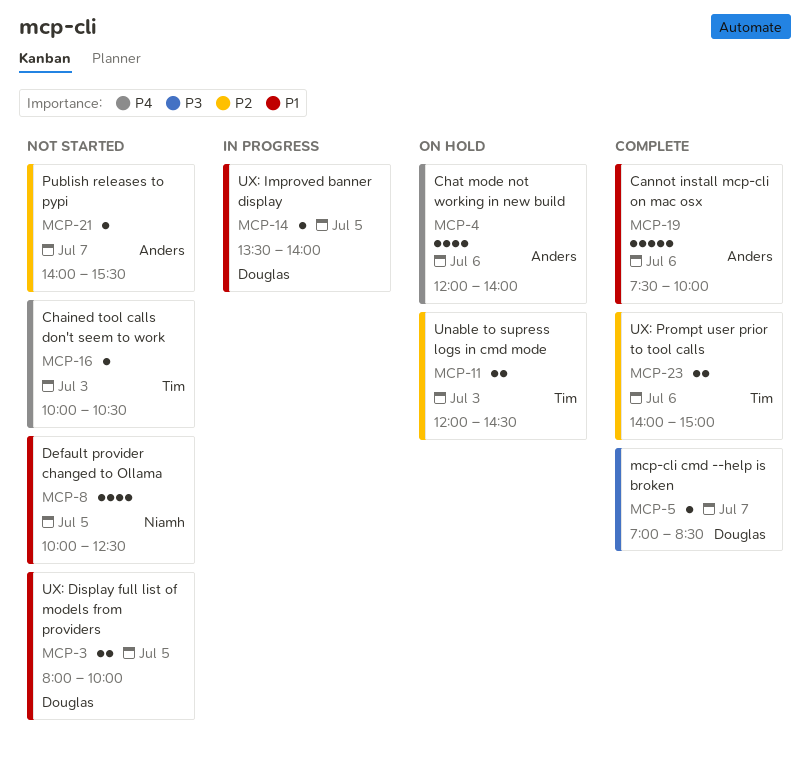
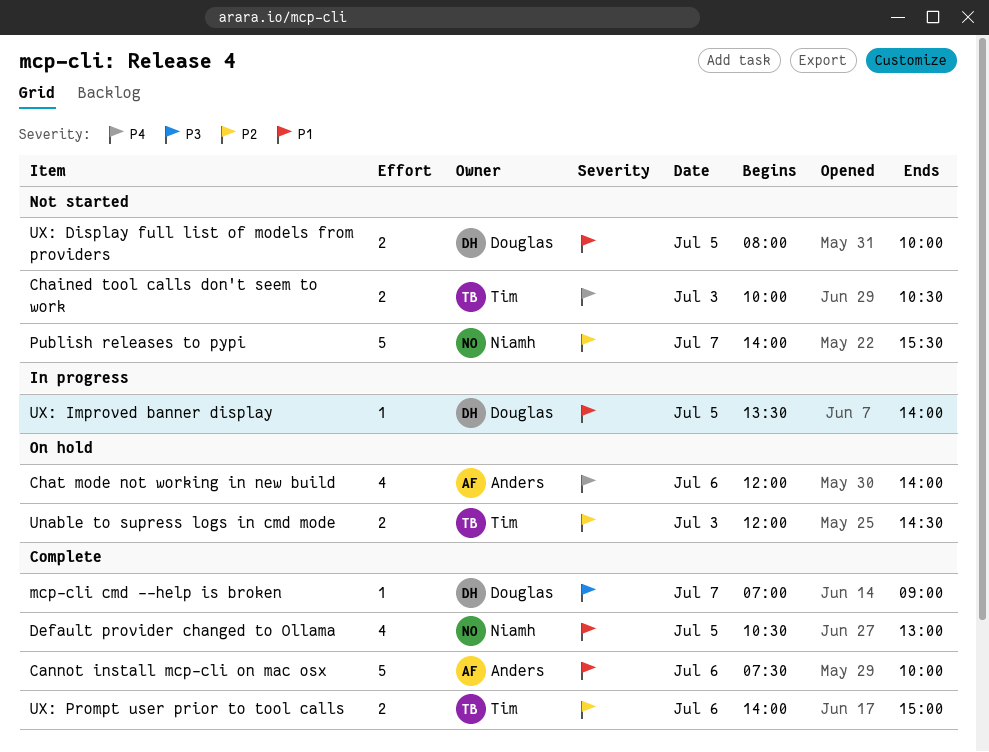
Chained tool calls don't seem to work, estimate: 1 -> 2
Default provider changed to Ollama, status: Not started -> Complete
Default provider changed to Ollama, begins: 10:00 -> 10:30
Default provider changed to Ollama, ends: 12:30 -> 13:00
mcp-cli cmd --help is broken, ends: 08:30 -> 09:00
Publish releases to pypi, owner: Anders -> Niamh
Publish releases to pypi, estimate: 1 -> 5

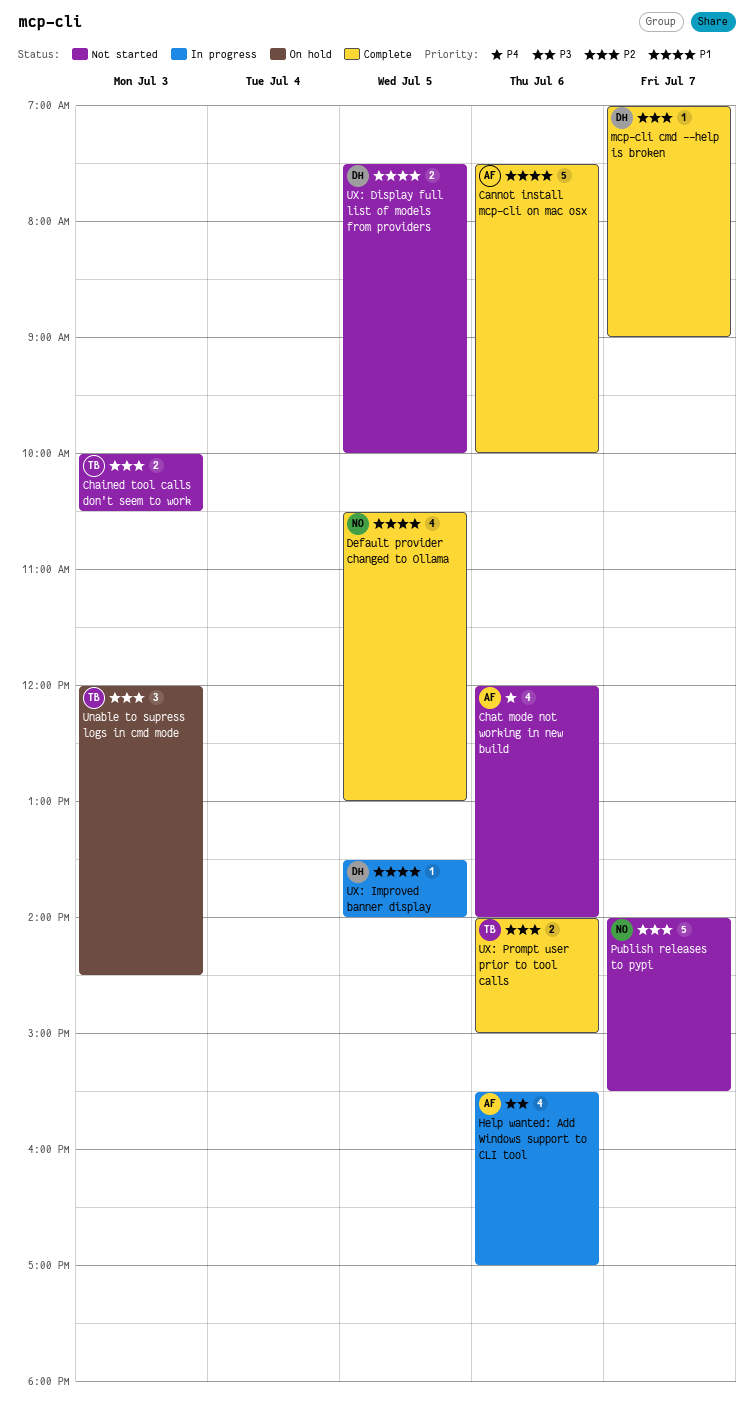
Chained tool calls don't seem to work, priority: P4 -> P2
Chat mode not working in new build, status: On hold -> Not started
Help wanted: Add Windows support to CLI tool: none -> present
mcp-cli cmd --help is broken, priority: P3 -> P2
Unable to supress logs in cmd mode, estimate: 2 -> 3
UX: Display full list of models from providers, begins: 08:00 -> 07:30

